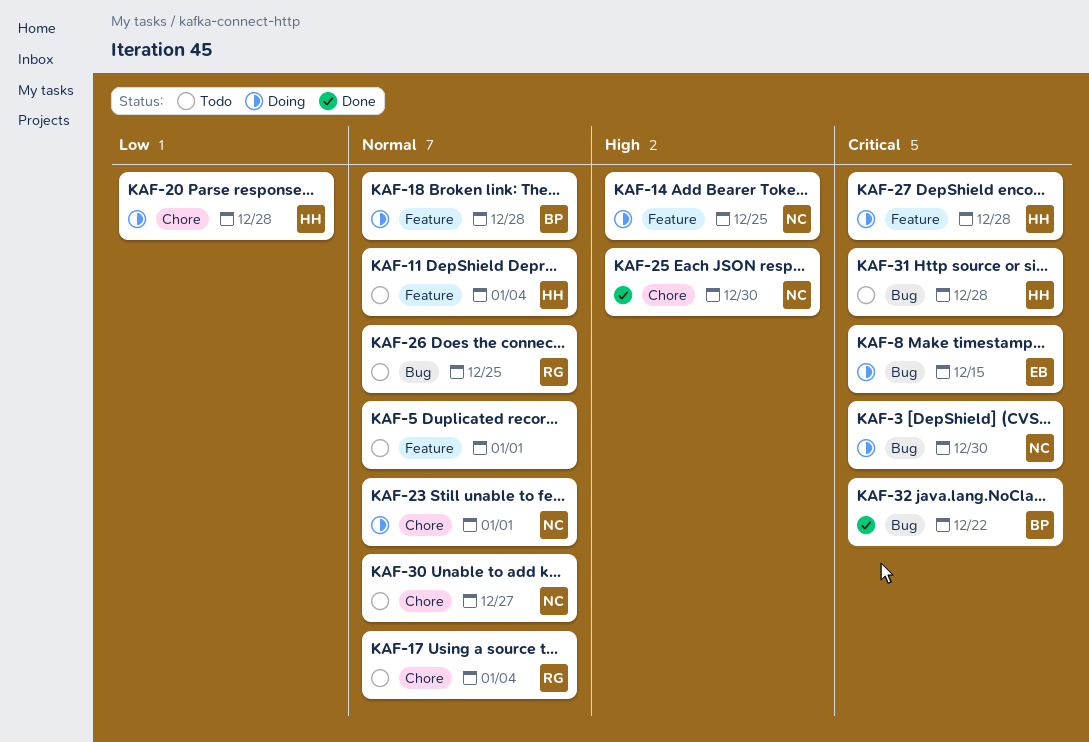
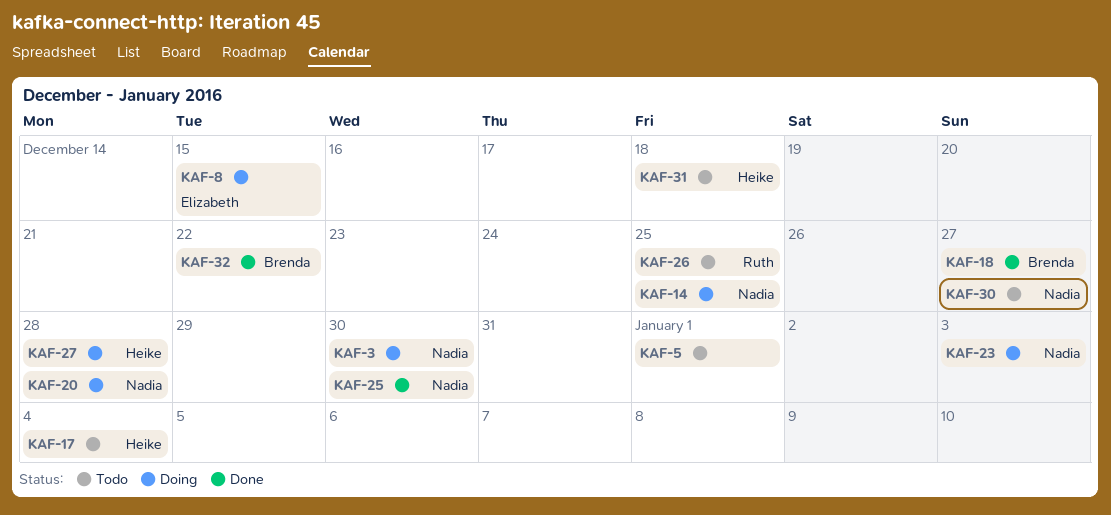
KAF-11: present -> none
KAF-17, owner: Ruth -> Heike
KAF-18, status: Doing -> Done
KAF-18, due: Dec 28 -> Dec 27
KAF-20, owner: Heike -> Nadia
KAF-23, due: Jan 1 -> Jan 3
KAF-31, due: Dec 28 -> Dec 18

